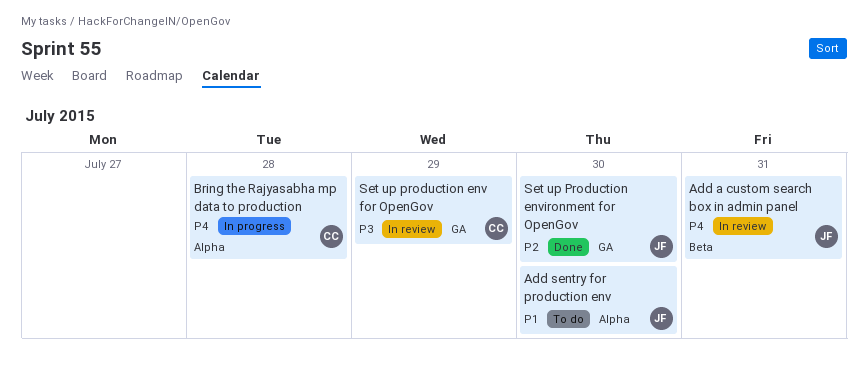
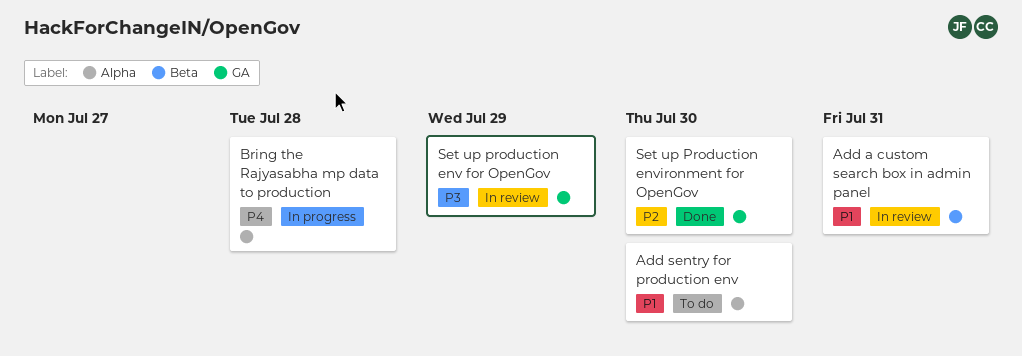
Add a custom search box in admin panel, priority: P4 -> P1

